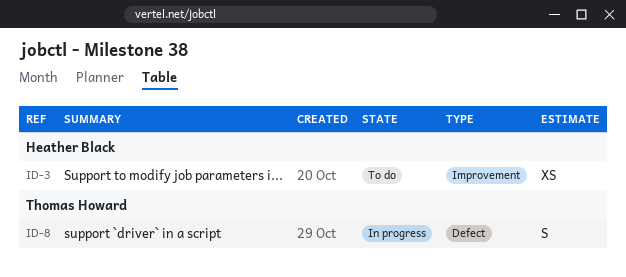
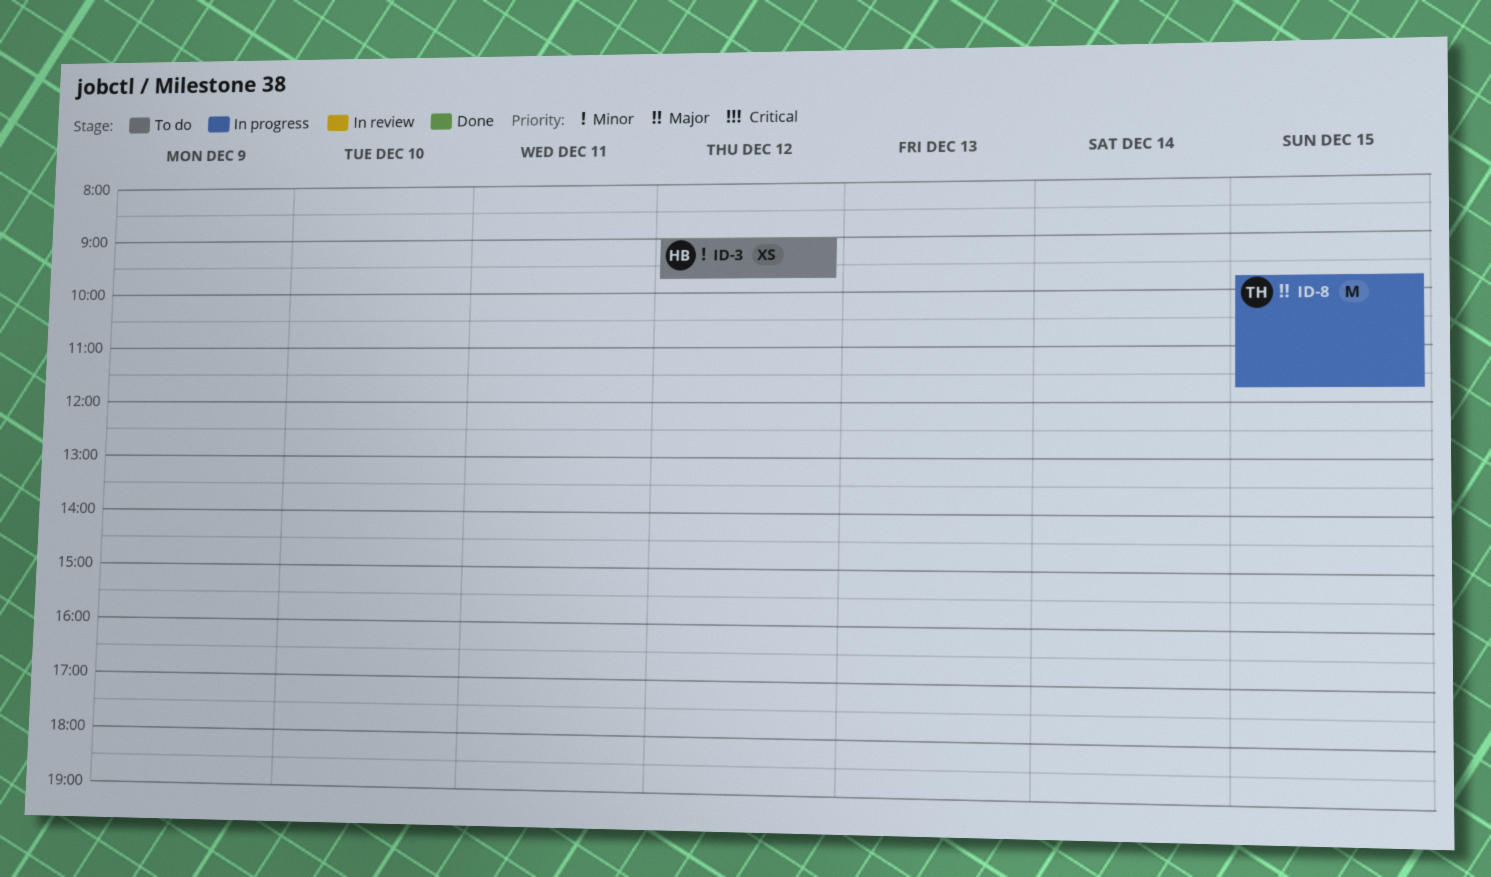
ID-8, estimate: S -> M

